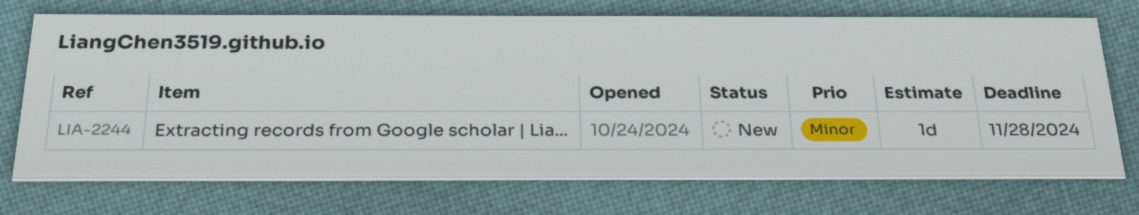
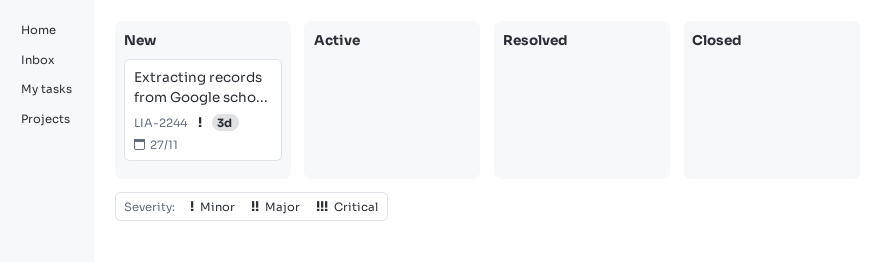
LIA-2244, estimate: 1d -> 3d
LIA-2244, due: Nov 28 -> Nov 27

